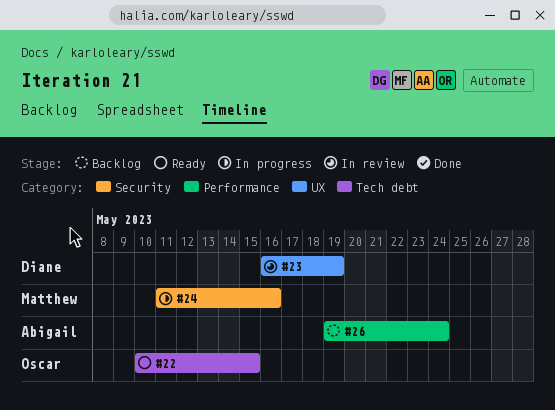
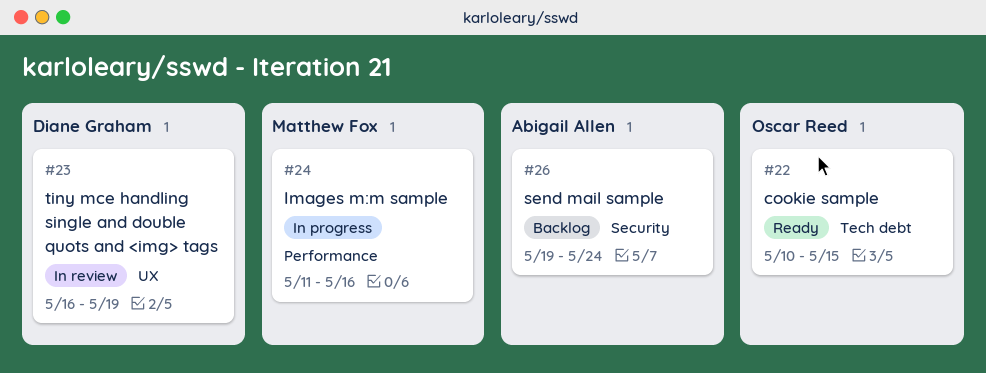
#24, label: Security -> Performance
#26, label: Performance -> Security

